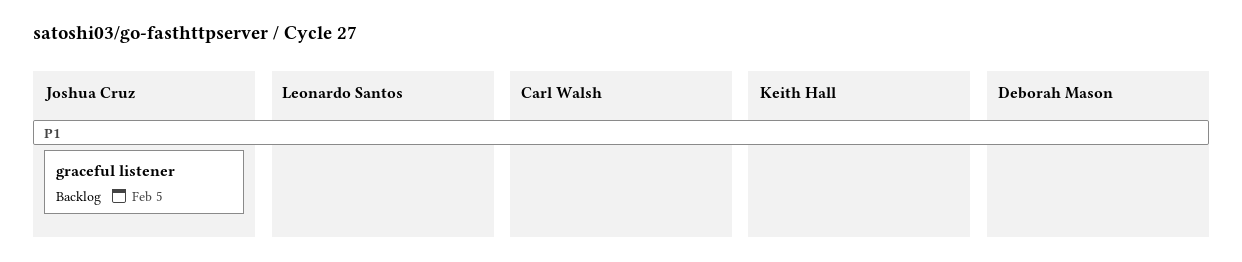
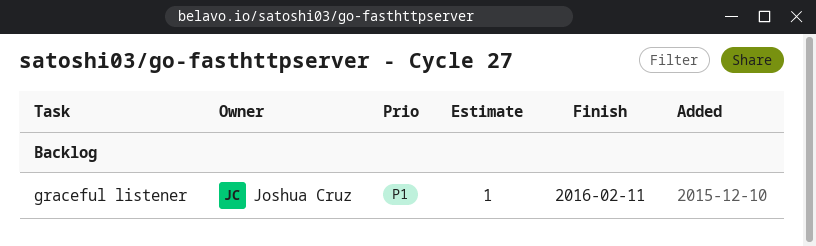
graceful listener, due: Feb 5 -> Feb 11

